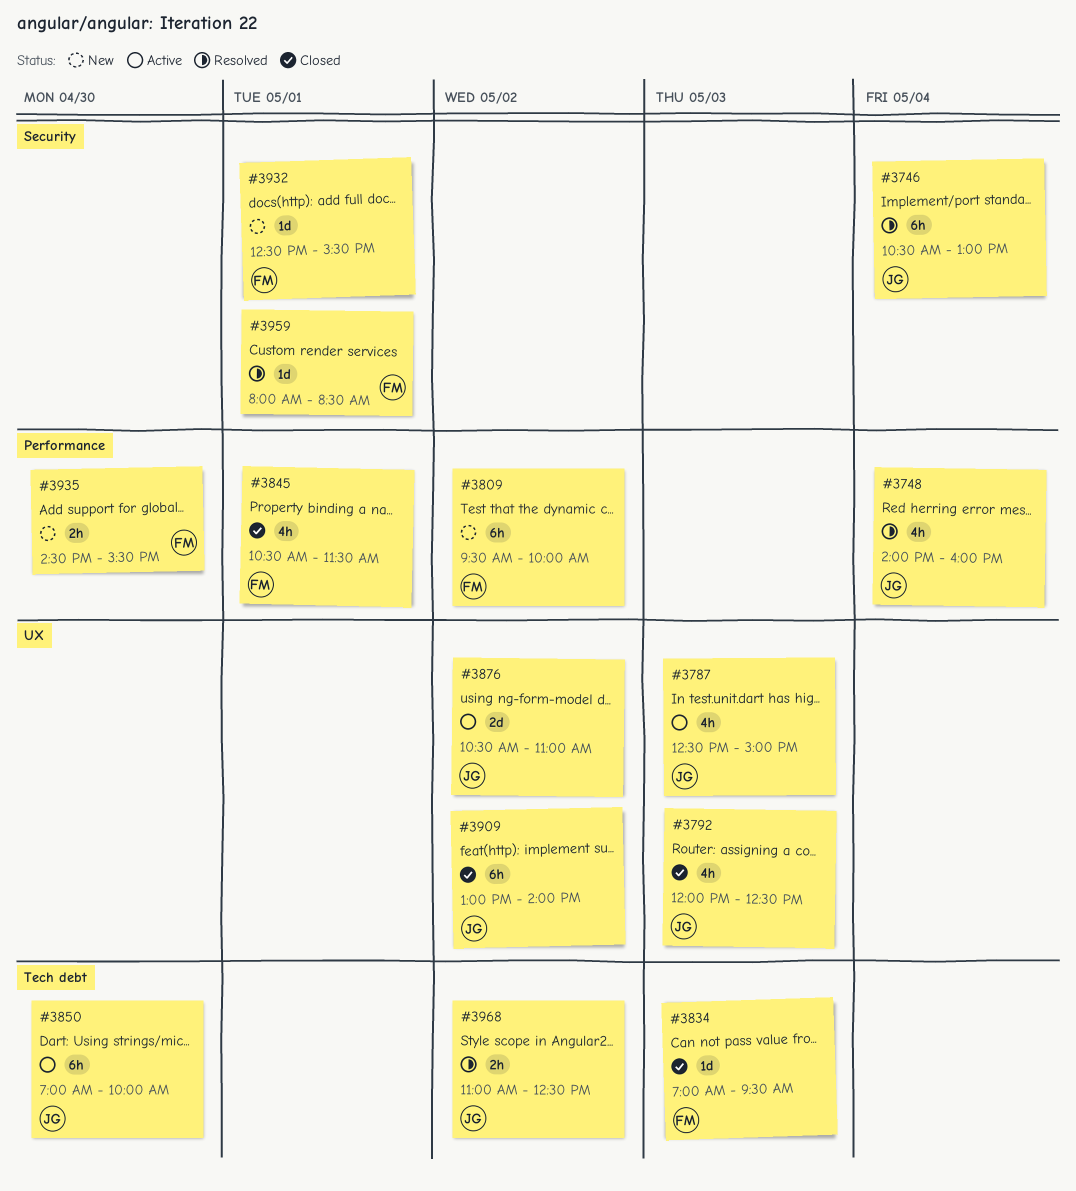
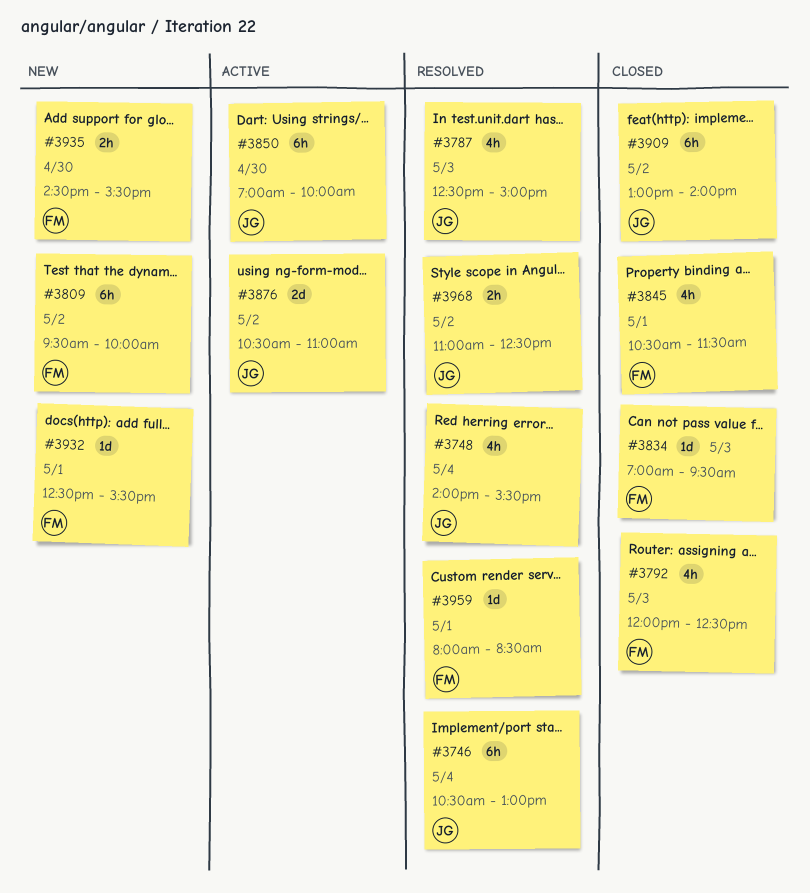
#3748, ends: 16:00 -> 15:30
#3787, status: Active -> Resolved
#3792, owner: JG -> FM

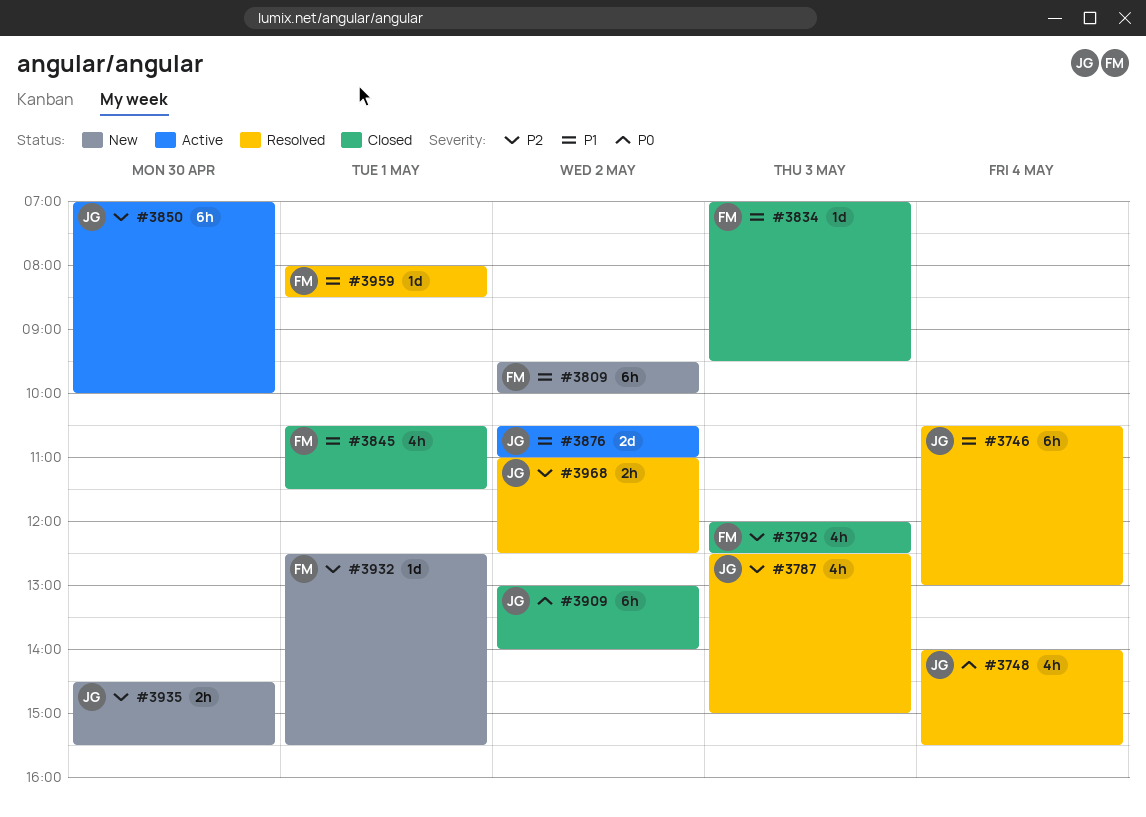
#3935, owner: FM -> JG

